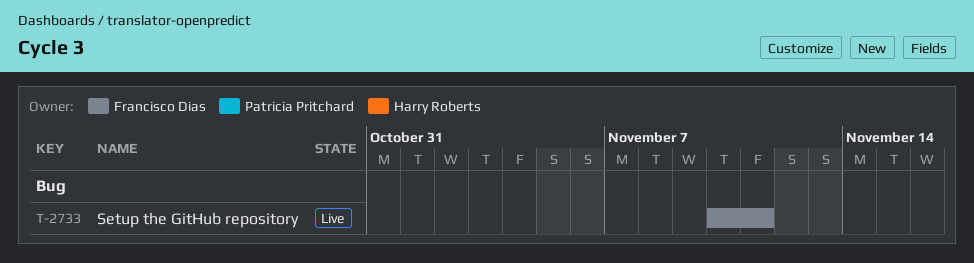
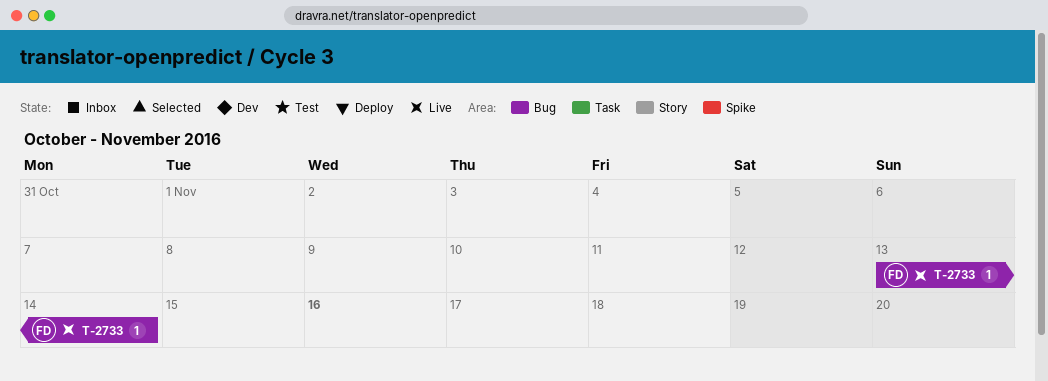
T-2733, start: Nov 10 -> Nov 13
T-2733, due: Nov 11 -> Nov 14

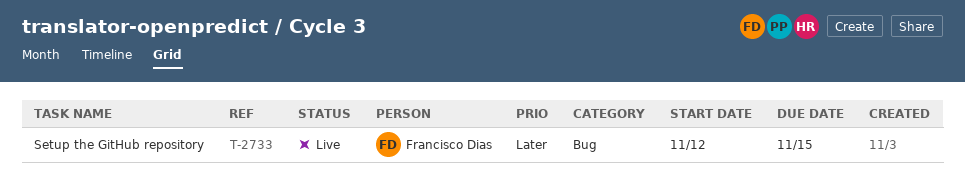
T-2733, start: Nov 13 -> Nov 12
T-2733, due: Nov 14 -> Nov 15

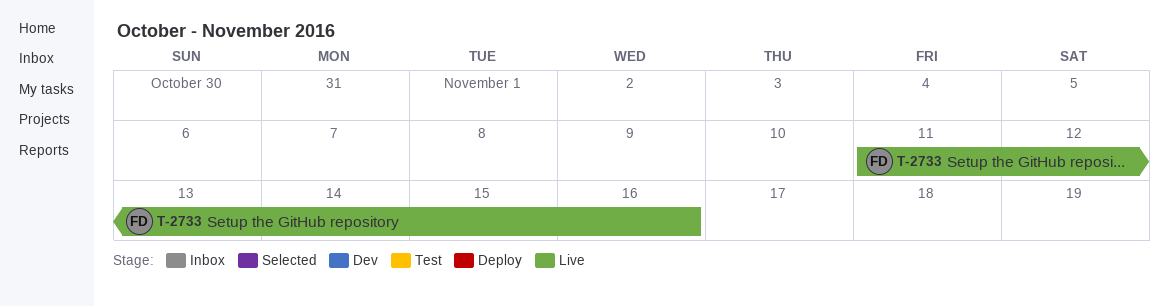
T-2733, start: Nov 12 -> Nov 11
T-2733, due: Nov 15 -> Nov 16

